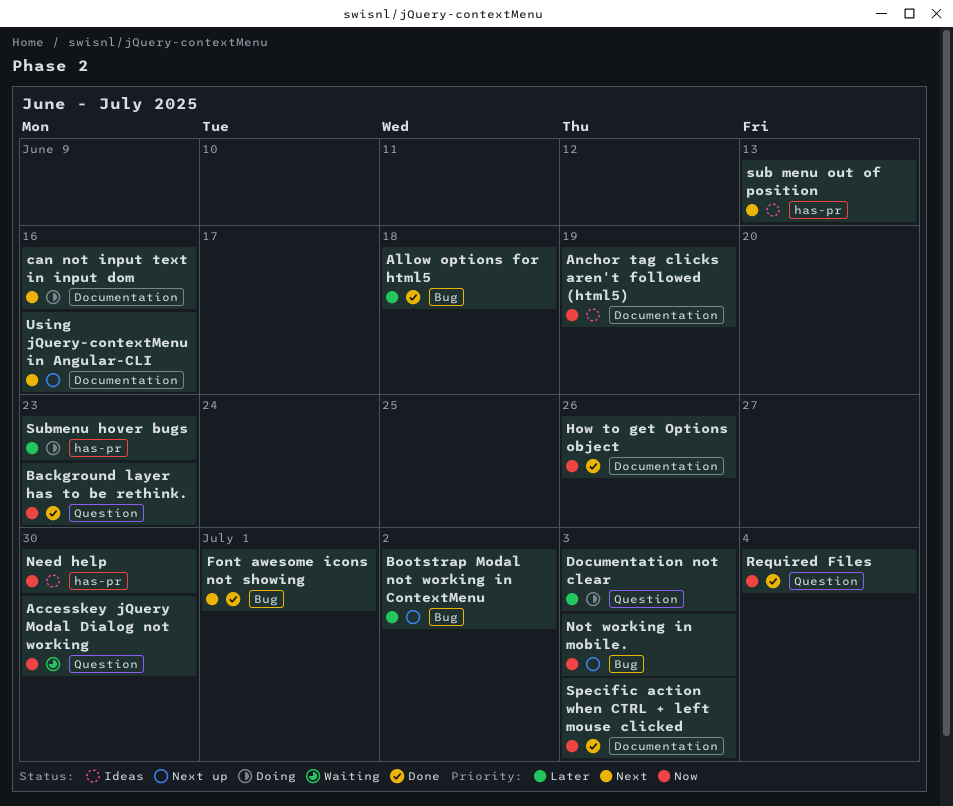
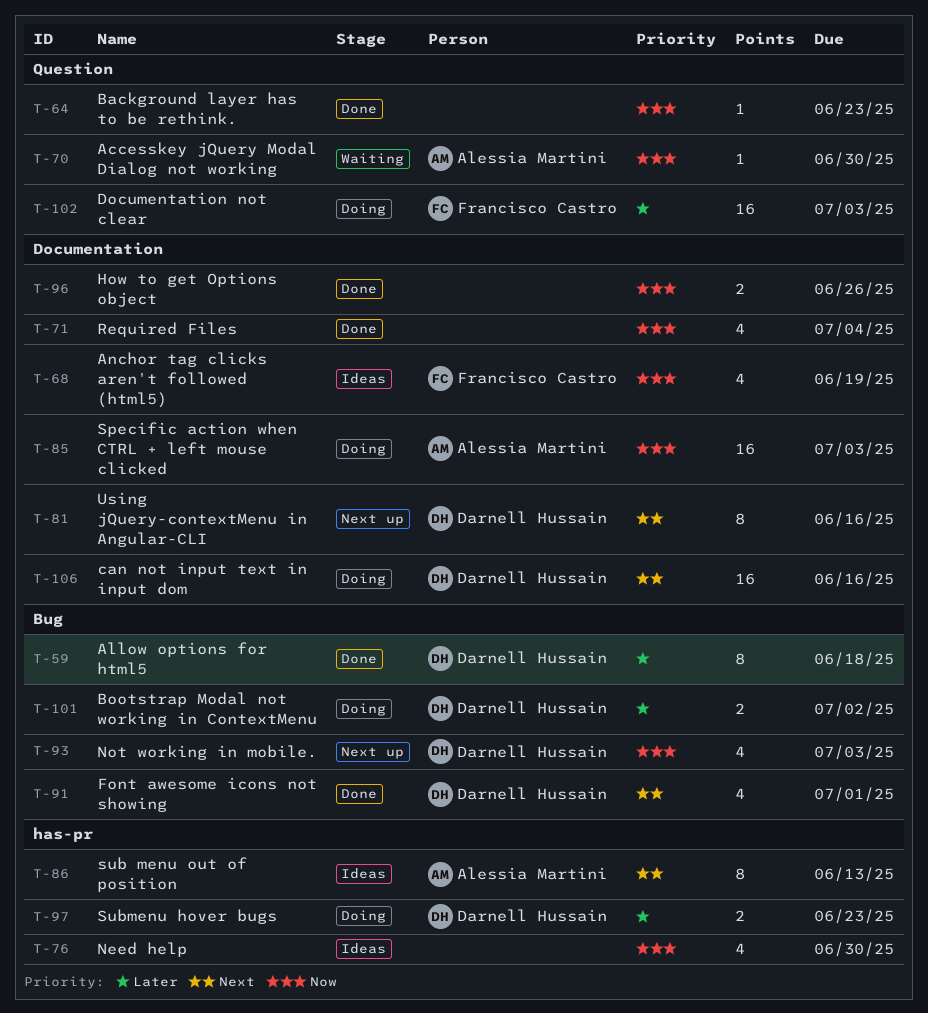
Bootstrap Modal not working in ContextMenu, status: Next up -> Doing
Required Files, label: Question -> Documentation
Specific action when CTRL + left mouse clicked, status: Done -> Doing

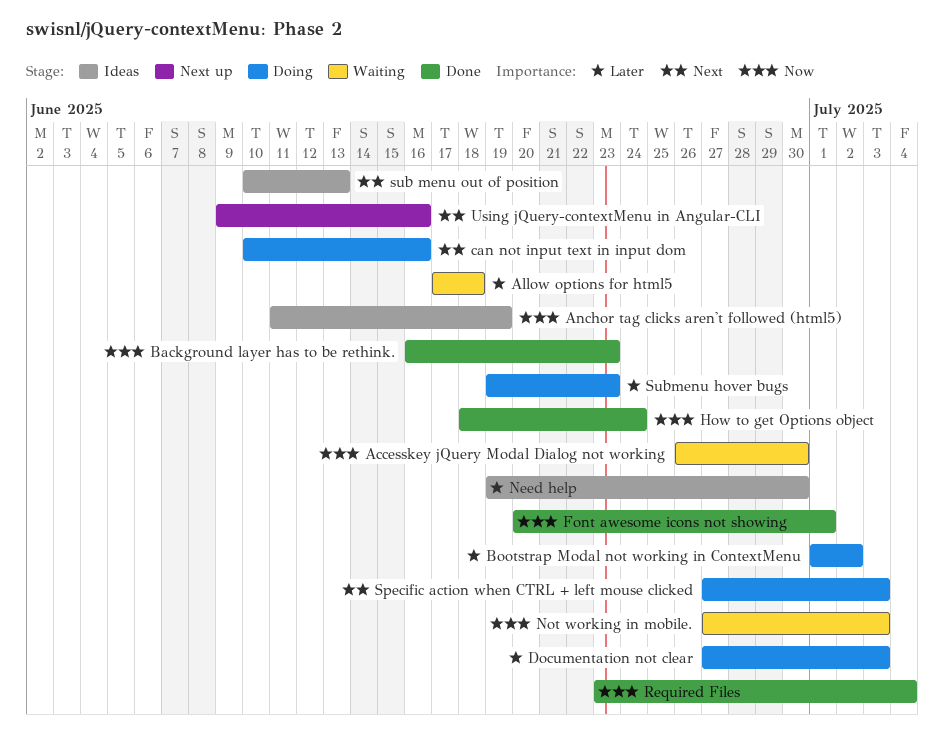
Allow options for html5, status: Done -> Waiting
Font awesome icons not showing, priority: Next -> Now
How to get Options object, due: Jun 26 -> Jun 24
Need help, priority: Now -> Later
Not working in mobile., status: Next up -> Waiting
Specific action when CTRL + left mouse clicked, priority: Now -> Next

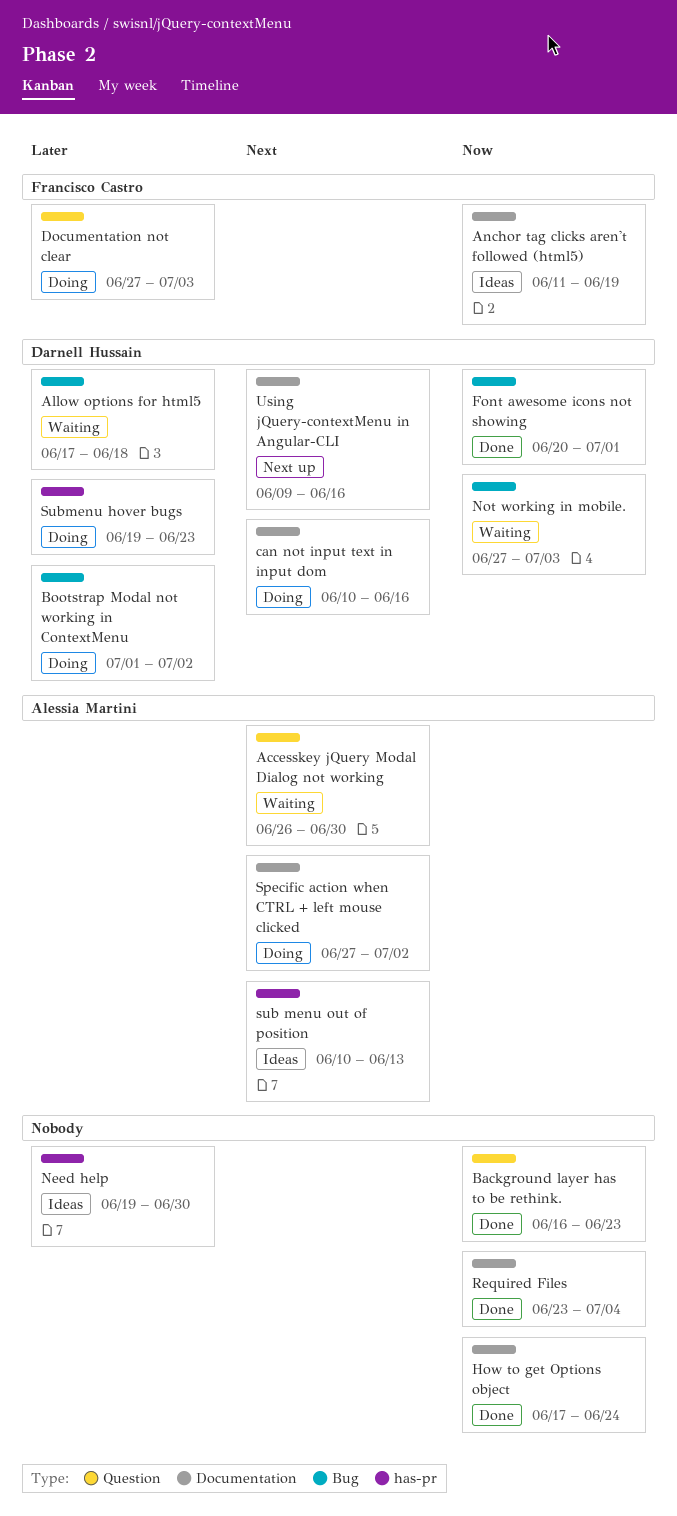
Accesskey jQuery Modal Dialog not working, priority: Now -> Next
How to get Options object, start: Jun 18 -> Jun 17
Specific action when CTRL + left mouse clicked, due: Jul 3 -> Jul 2

